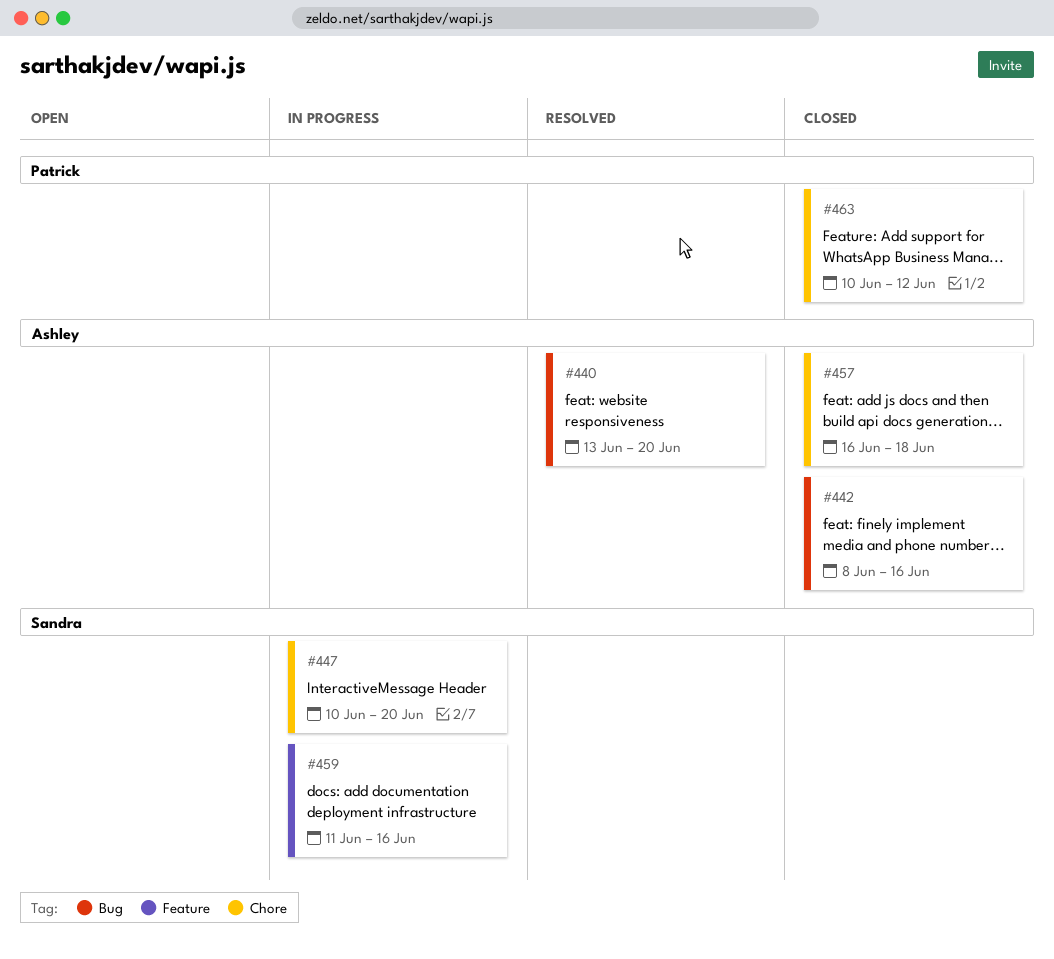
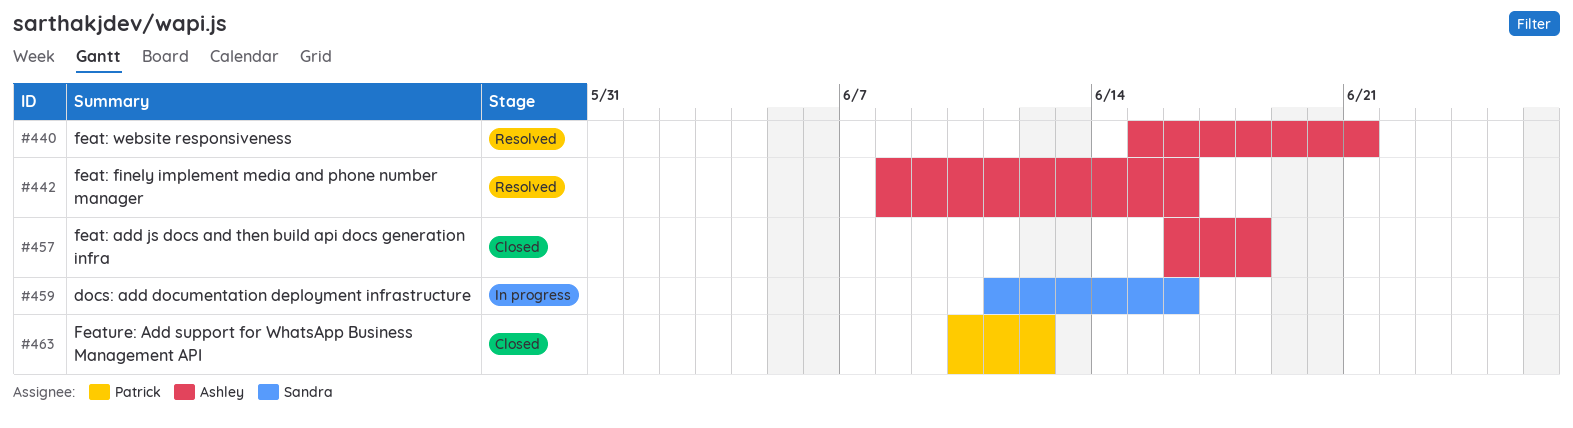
#440, start: Jun 13 -> Jun 15
#440, due: Jun 20 -> Jun 21
#442, status: Closed -> Resolved
#447: present -> none

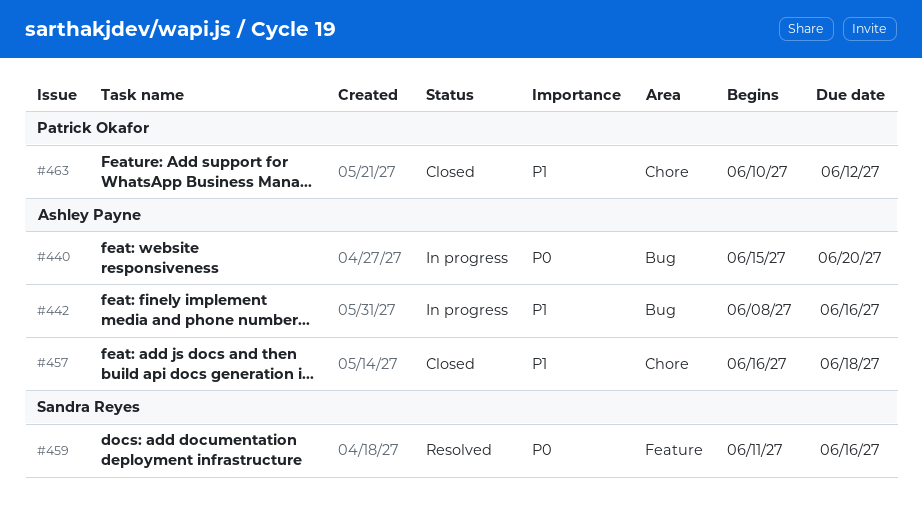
#440, status: Resolved -> In progress
#440, due: Jun 21 -> Jun 20
#442, status: Resolved -> In progress
#459, status: In progress -> Resolved

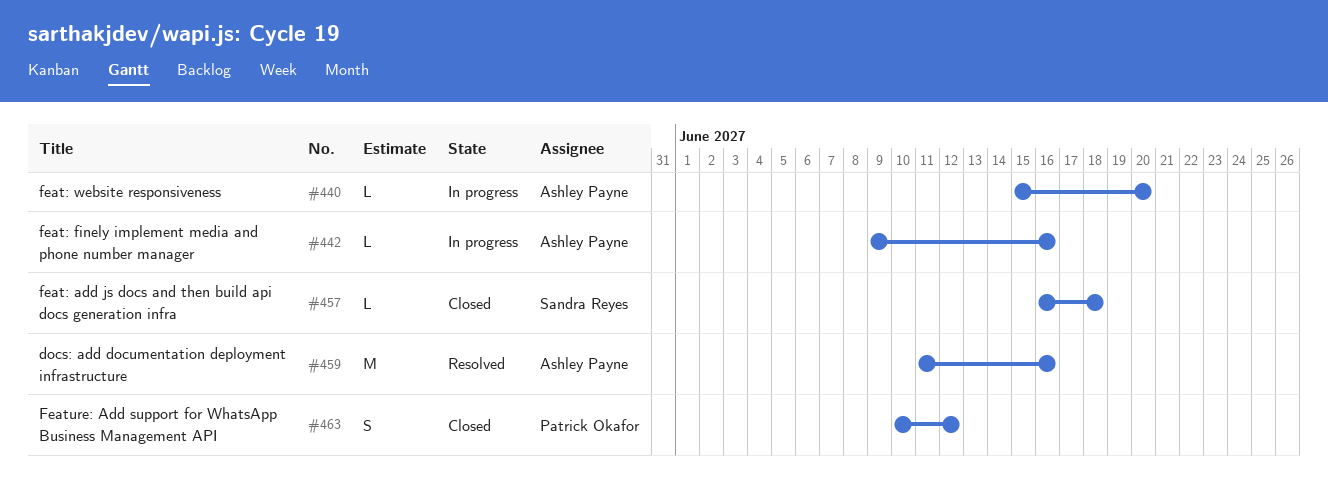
#442, start: Jun 8 -> Jun 9
#457, owner: Ashley Payne -> Sandra Reyes
#459, owner: Sandra Reyes -> Ashley Payne

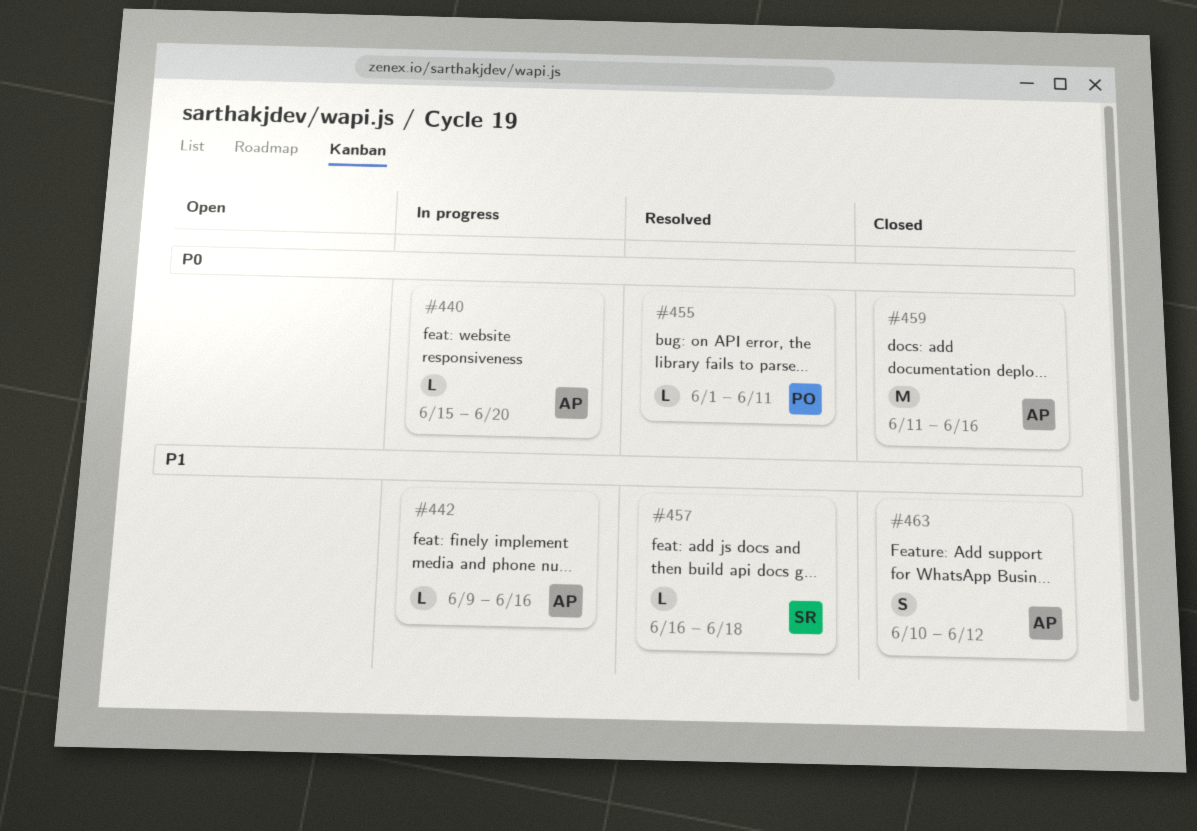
#455: none -> present
#457, status: Closed -> Resolved
#459, status: Resolved -> Closed
#463, owner: Patrick Okafor -> Ashley Payne

